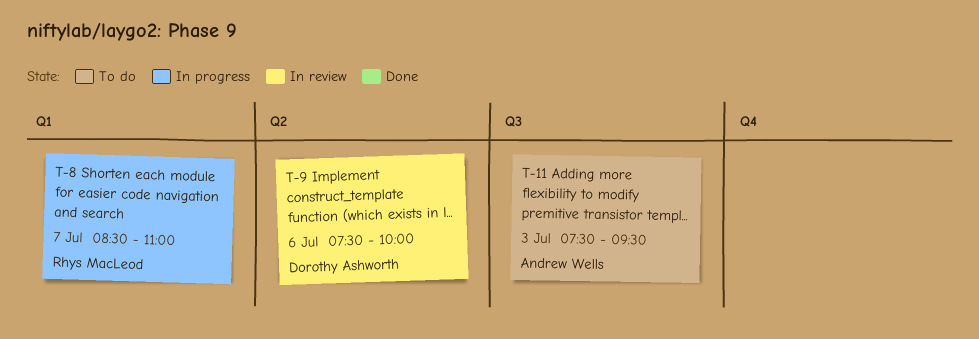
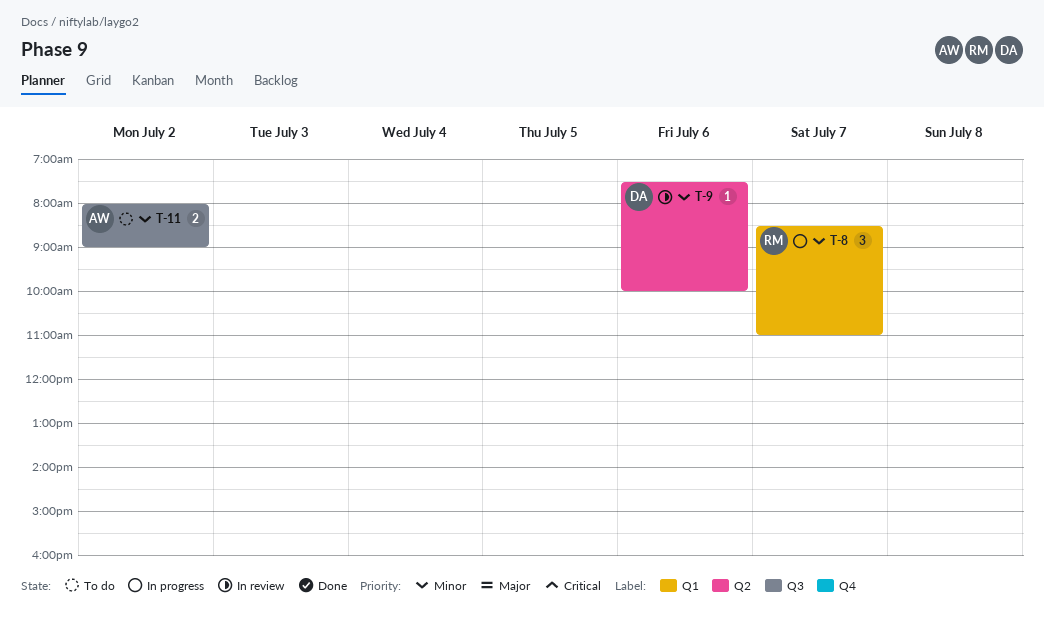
T-11, day: Jul 3 -> Jul 2
T-11, begins: 07:30 -> 08:00
T-11, ends: 09:30 -> 09:00

